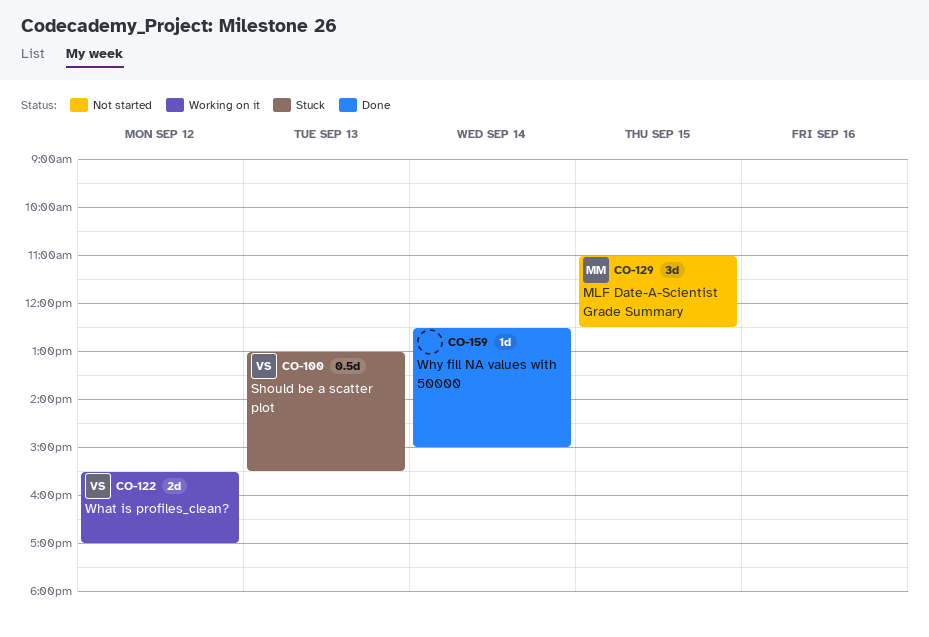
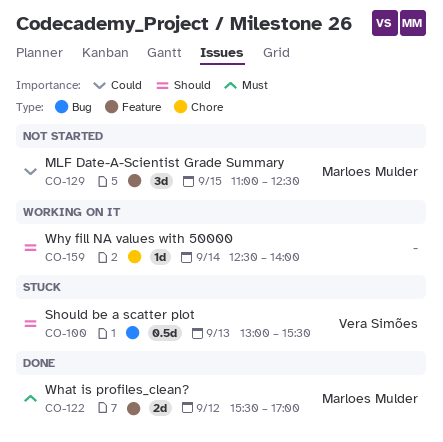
CO-122, status: Working on it -> Done
CO-122, owner: Vera Simões -> Marloes Mulder
CO-159, status: Done -> Working on it
CO-159, ends: 15:00 -> 14:00

